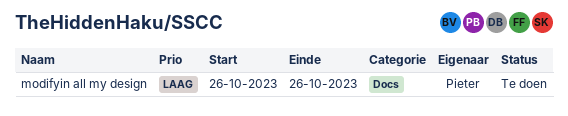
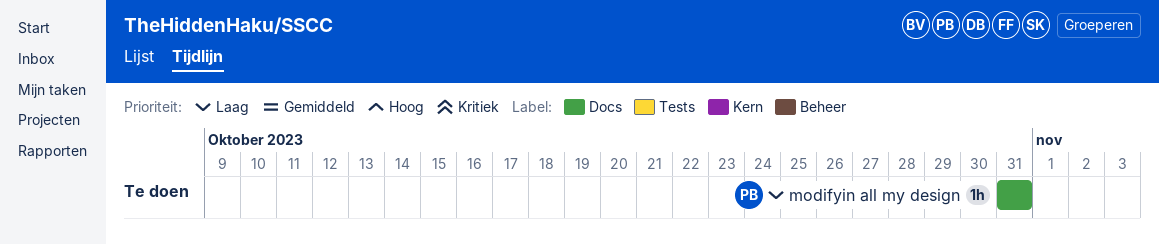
modifyin all my design, start: Oct 26 -> Oct 31
modifyin all my design, due: Oct 26 -> Oct 31

